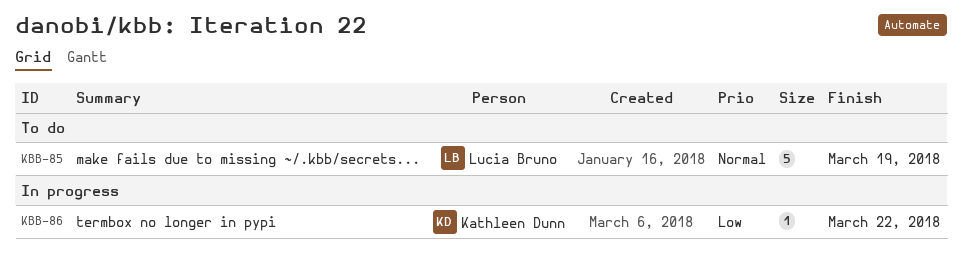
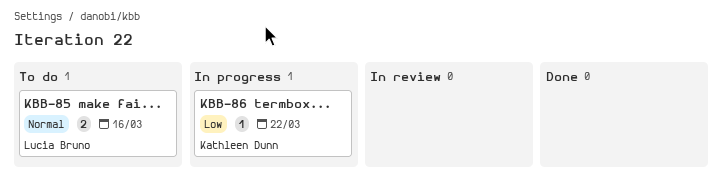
KBB-85, estimate: 5 -> 2
KBB-85, due: Mar 19 -> Mar 16

